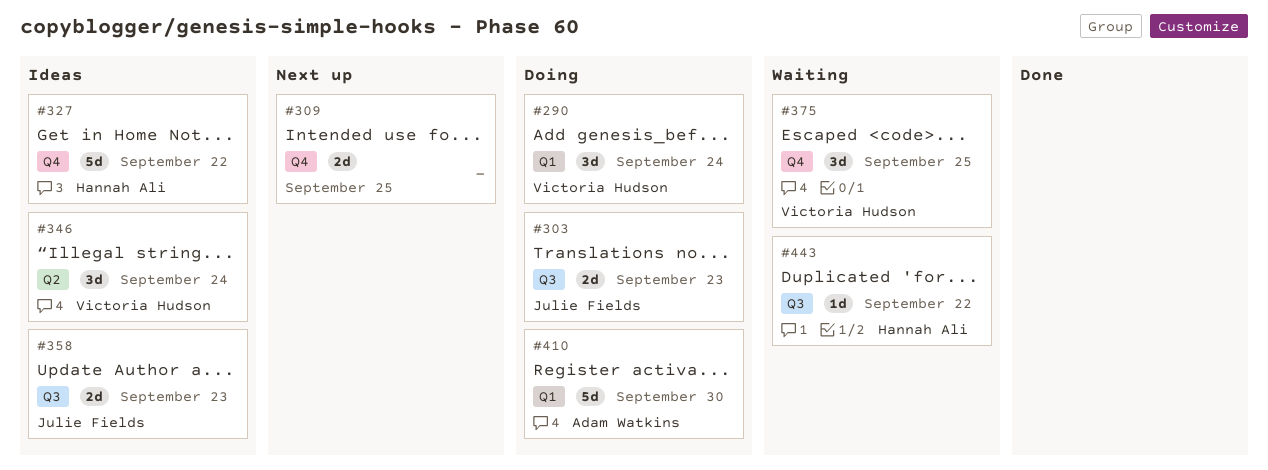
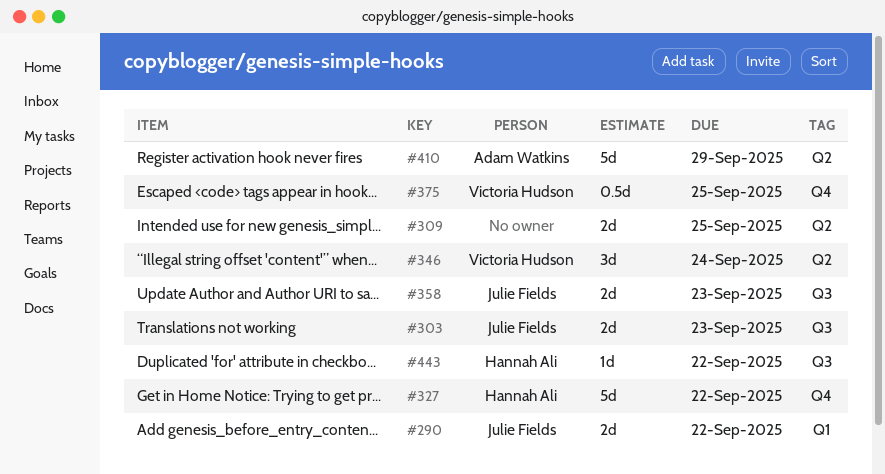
#290, owner: Victoria Hudson -> Julie Fields
#290, estimate: 3d -> 2d
#290, due: Sep 24 -> Sep 22
#309, label: Q4 -> Q2
#375, estimate: 3d -> 0.5d
#410, label: Q1 -> Q2
#410, due: Sep 30 -> Sep 29

